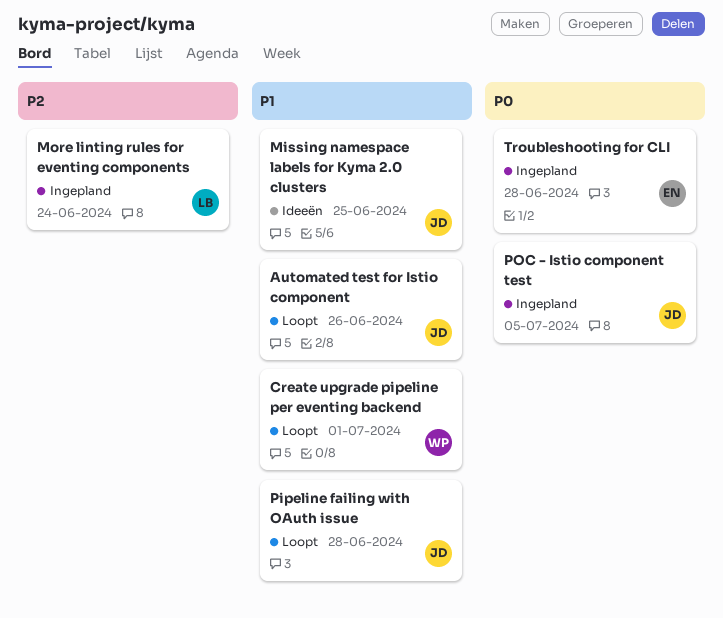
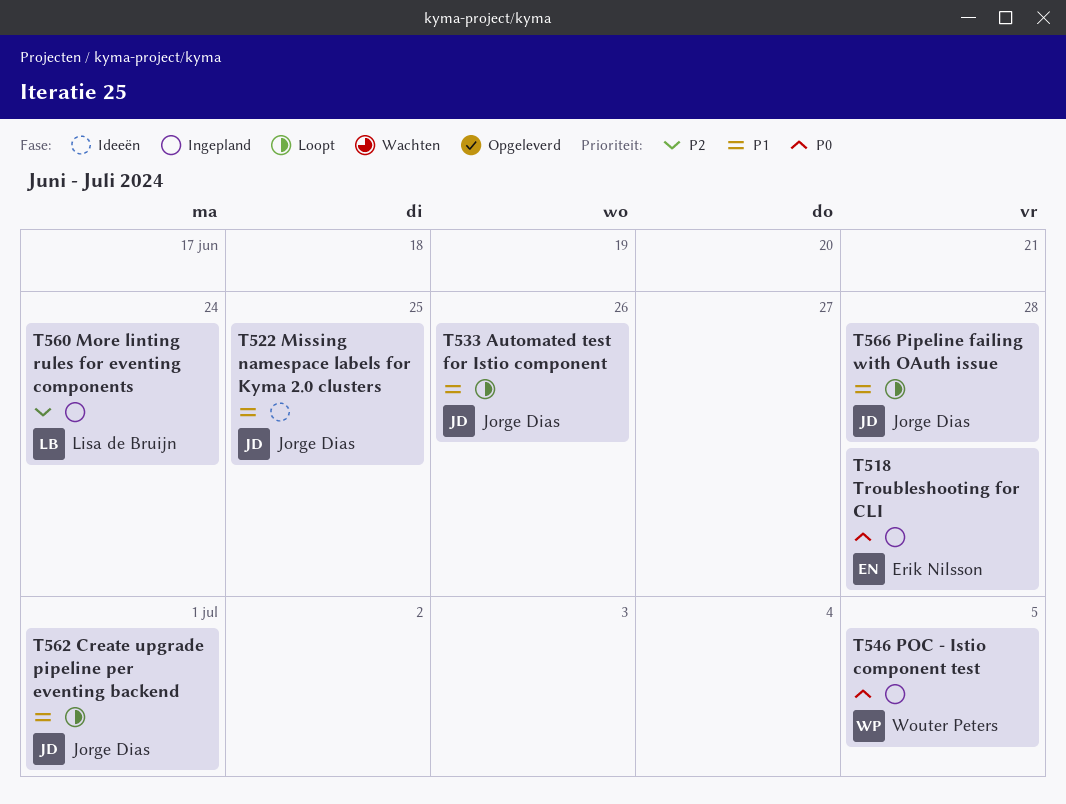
Create upgrade pipeline per eventing backend, owner: Wouter Peters -> Jorge Dias
POC - Istio component test, owner: Jorge Dias -> Wouter Peters

